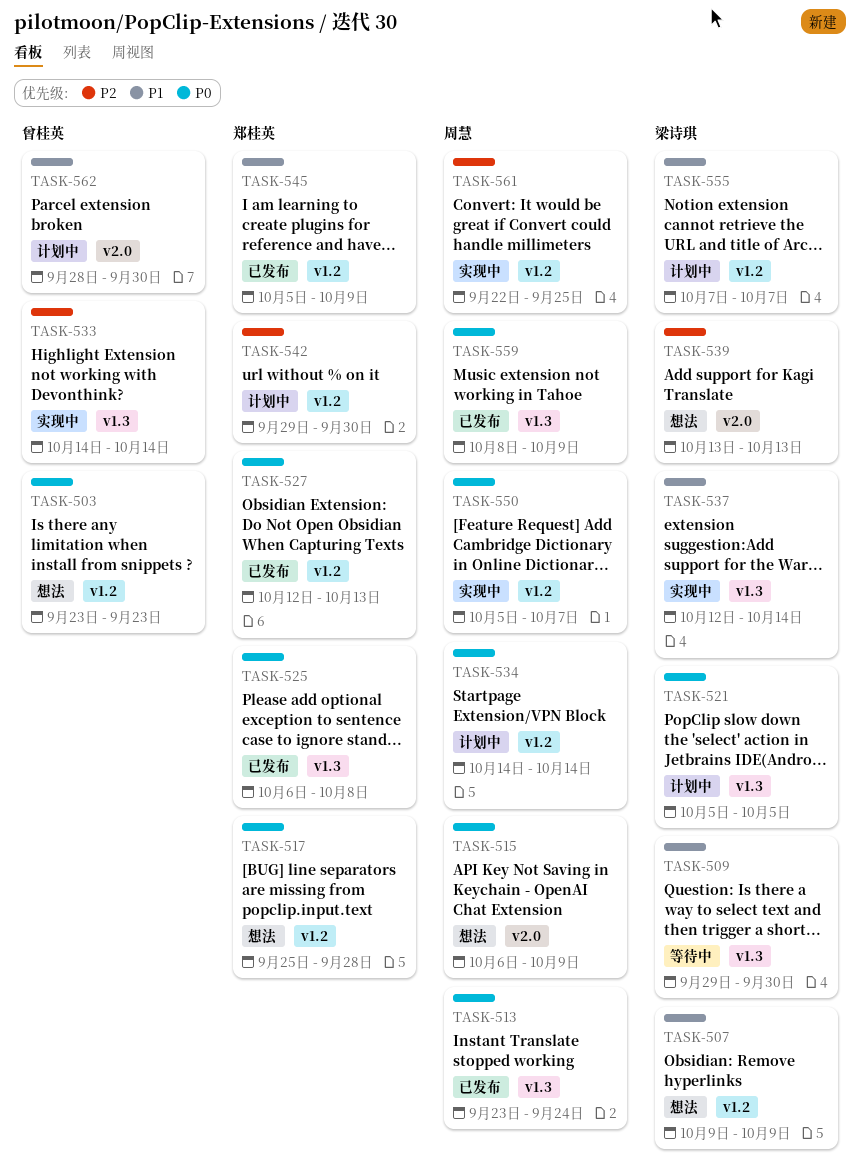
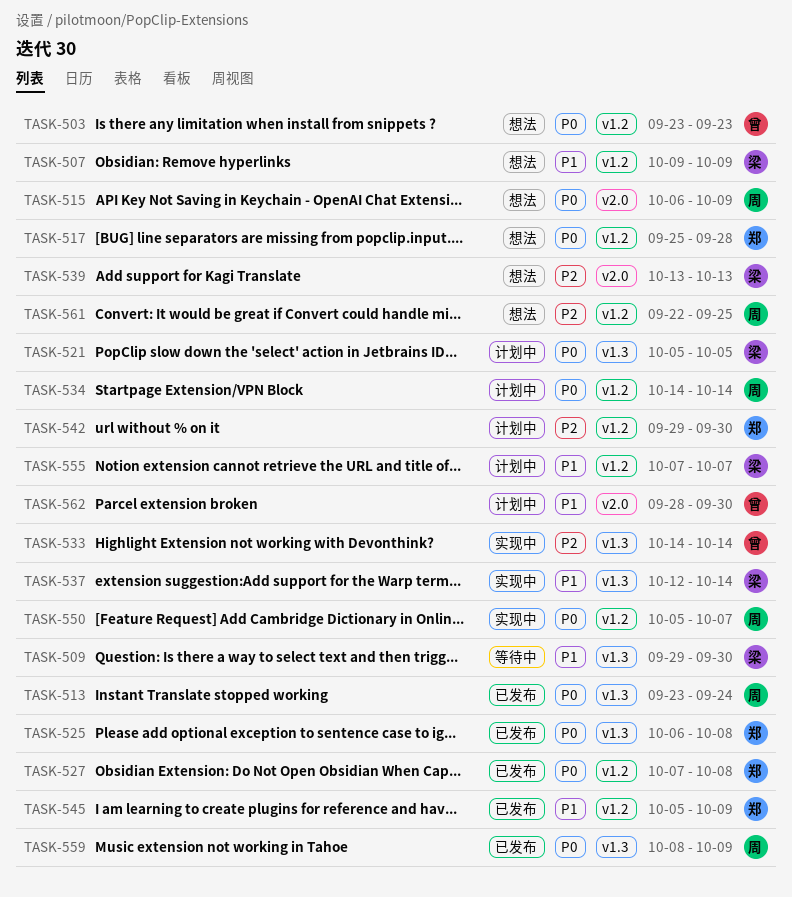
TASK-527, start: Oct 12 -> Oct 7
TASK-527, due: Oct 13 -> Oct 8
TASK-561, status: 实现中 -> 想法

